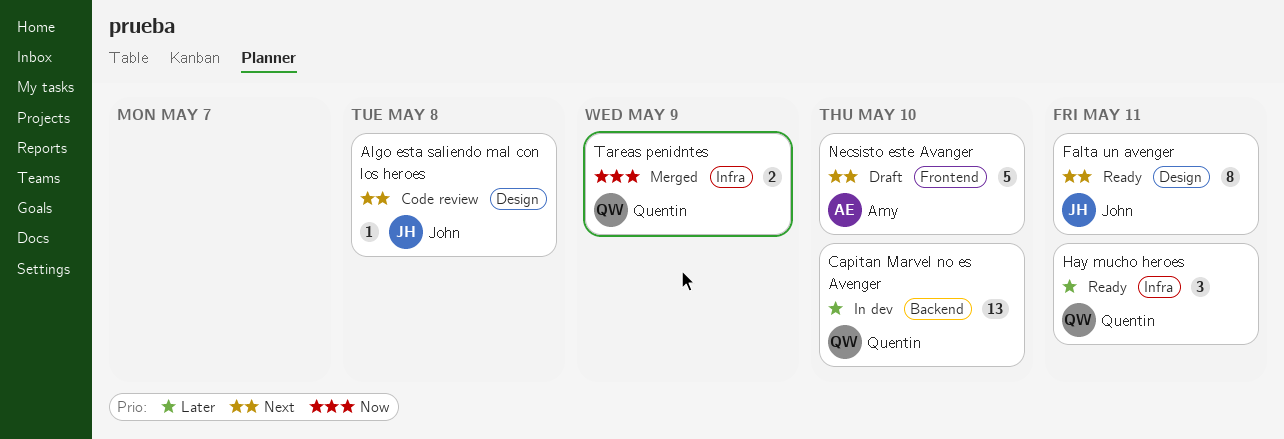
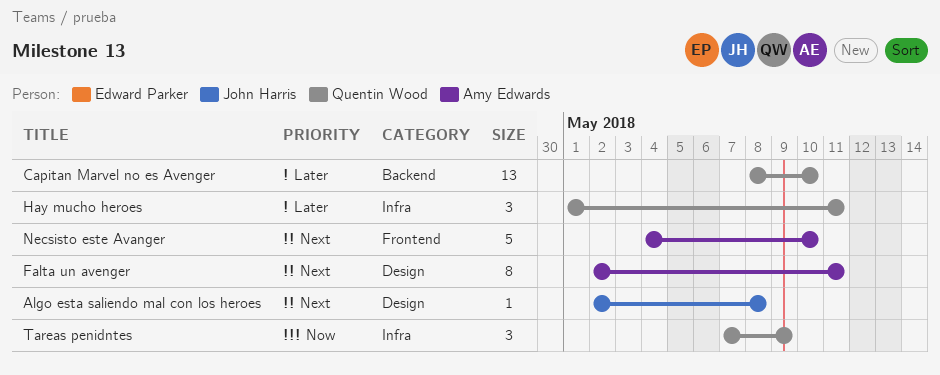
Falta un avenger, owner: John Harris -> Amy Edwards
Tareas penidntes, estimate: 2 -> 3

